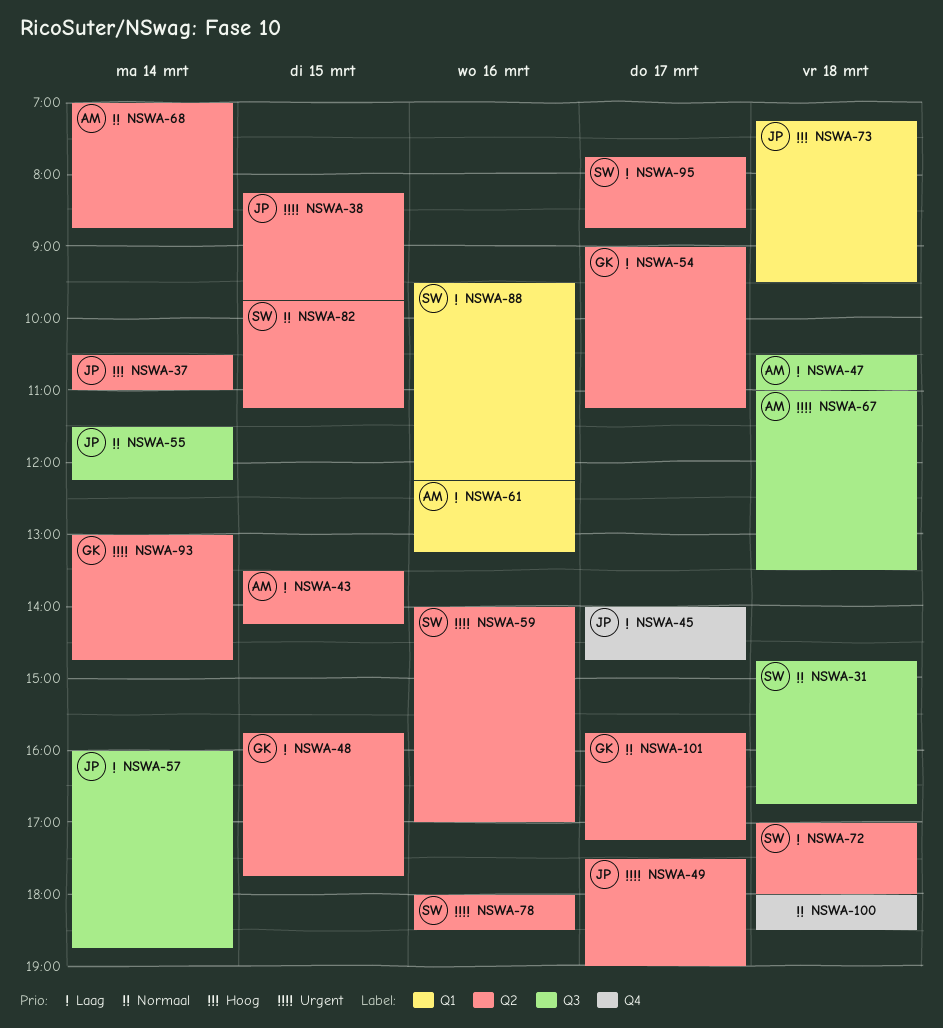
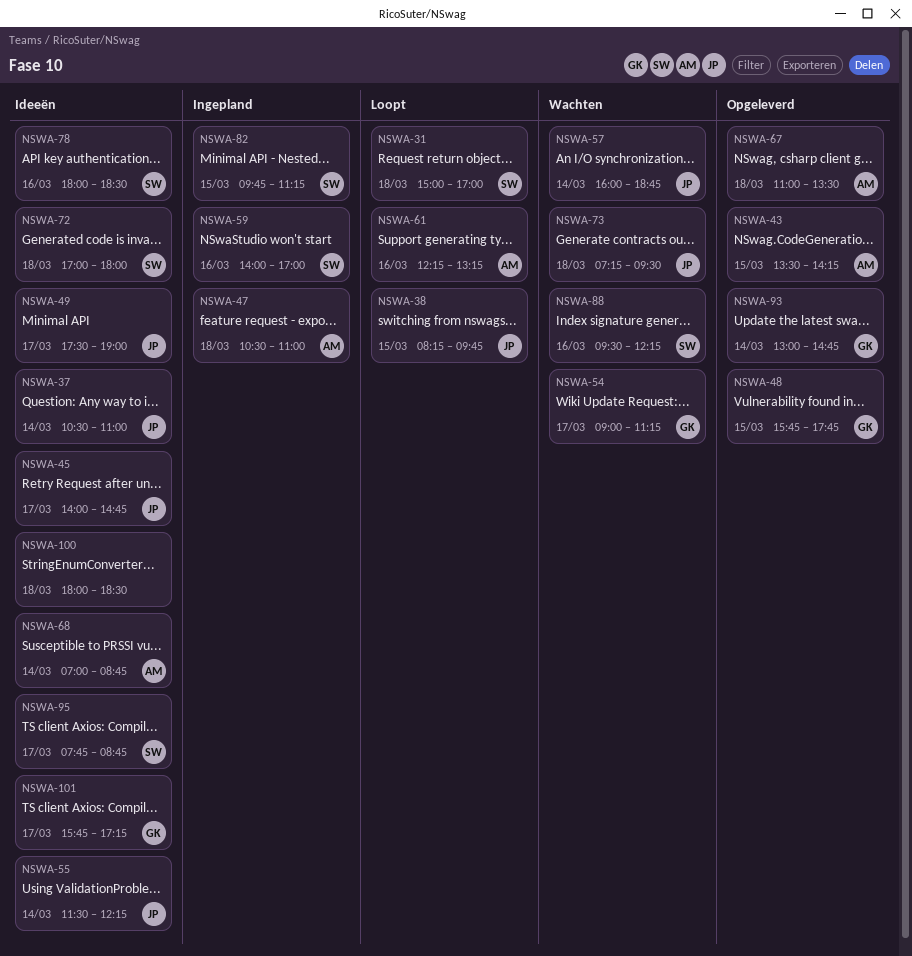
NSWA-31, begins: 14:45 -> 15:00
NSWA-31, ends: 16:45 -> 17:00

